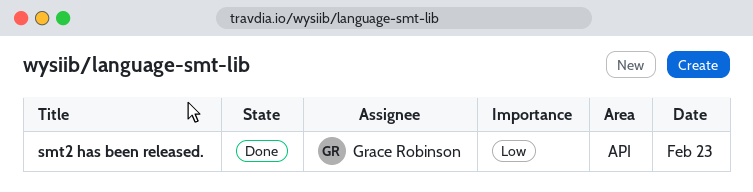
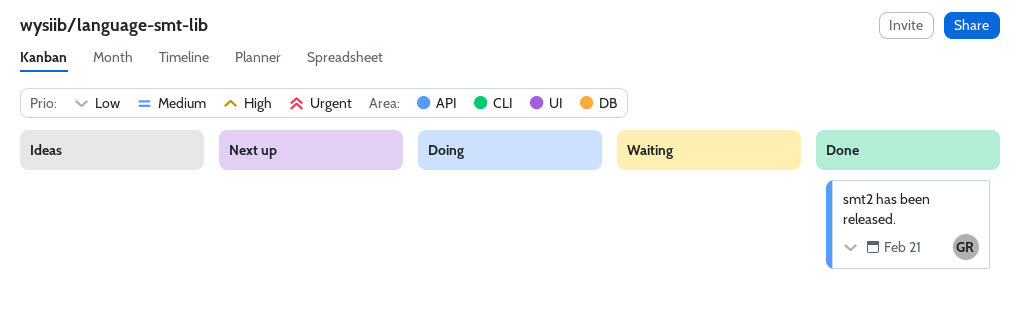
smt2 has been released., day: Feb 23 -> Feb 21

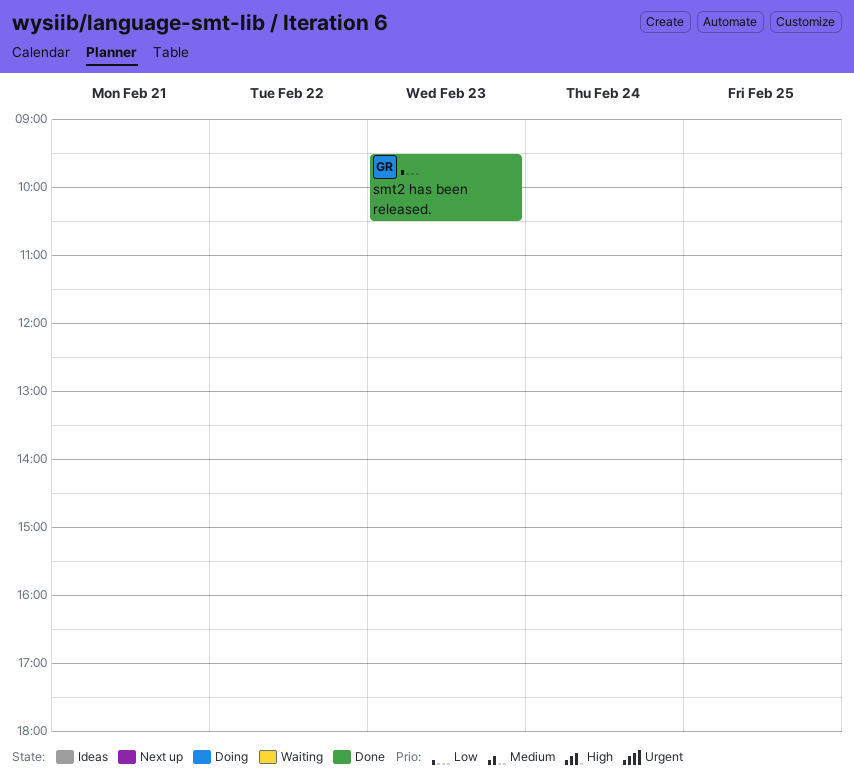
smt2 has been released., day: Feb 21 -> Feb 23

